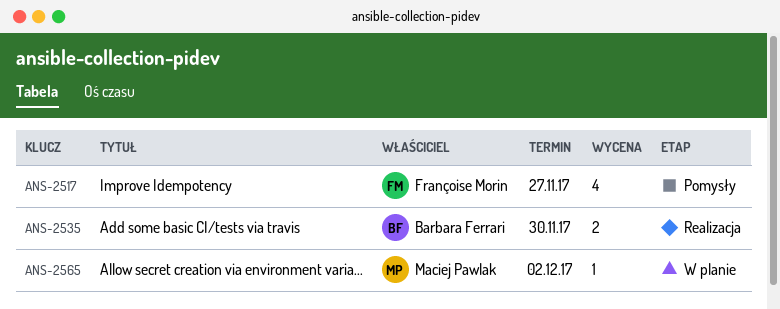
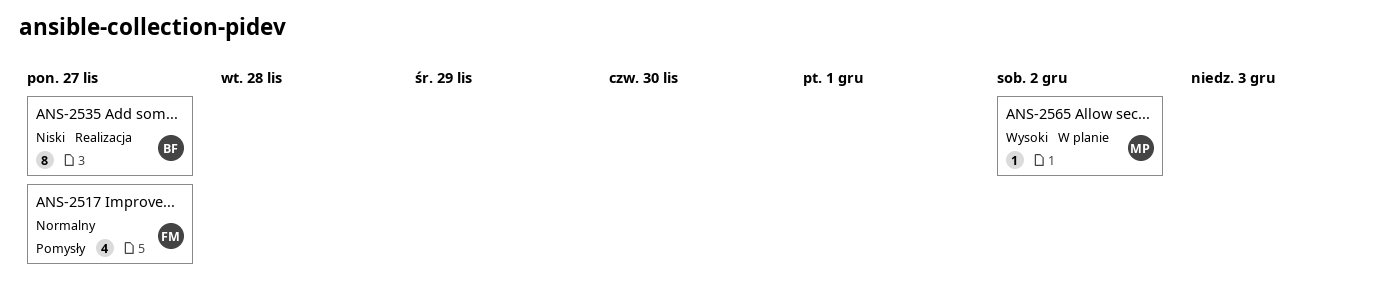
ANS-2535, estimate: 2 -> 8
ANS-2535, due: Nov 30 -> Nov 27

